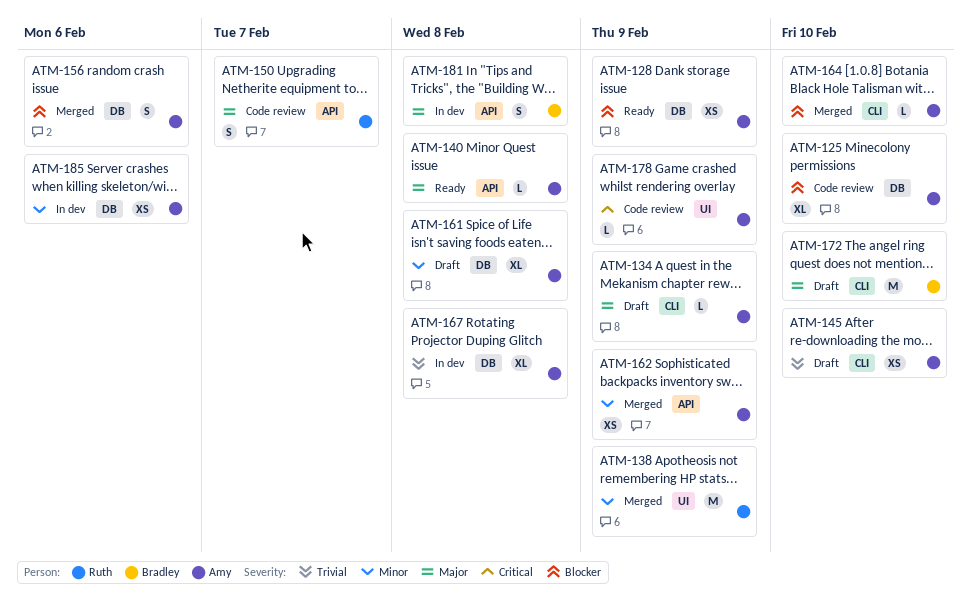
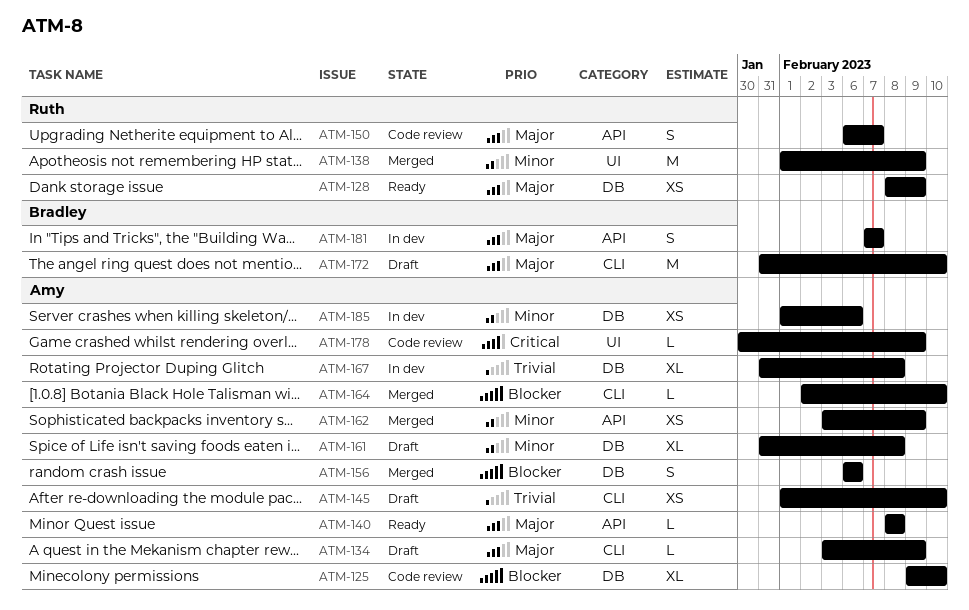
ATM-128, owner: Amy -> Ruth
ATM-128, priority: Blocker -> Major
ATM-181, due: Feb 8 -> Feb 7

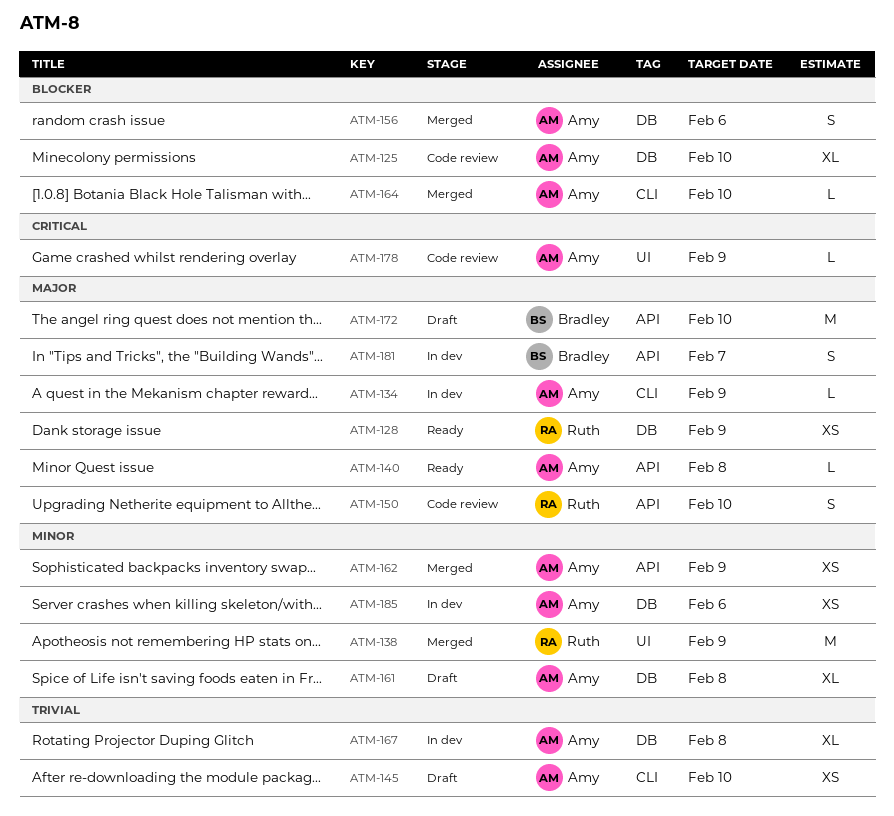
ATM-134, status: Draft -> In dev
ATM-150, due: Feb 7 -> Feb 10
ATM-172, label: CLI -> API

